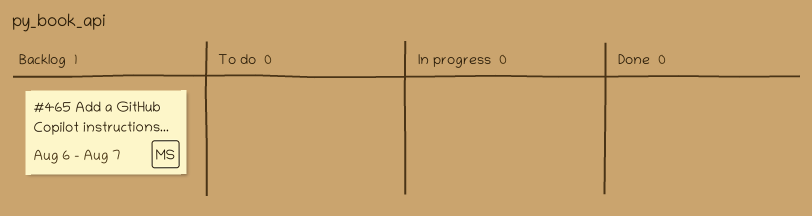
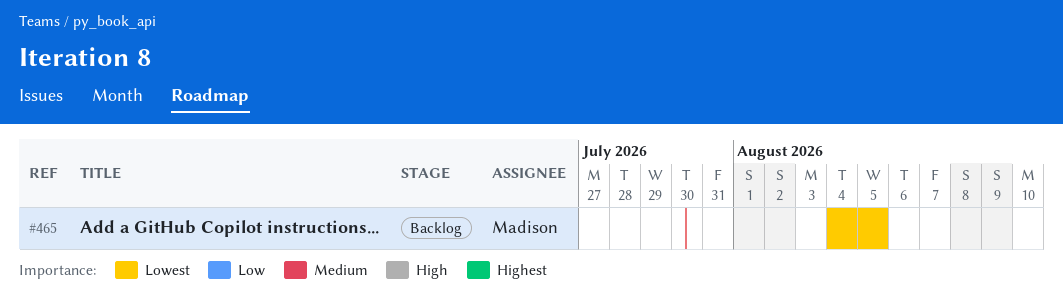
#465, start: Aug 6 -> Aug 4
#465, due: Aug 7 -> Aug 5

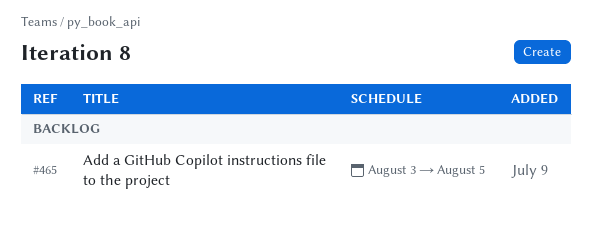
#465, start: Aug 4 -> Aug 3

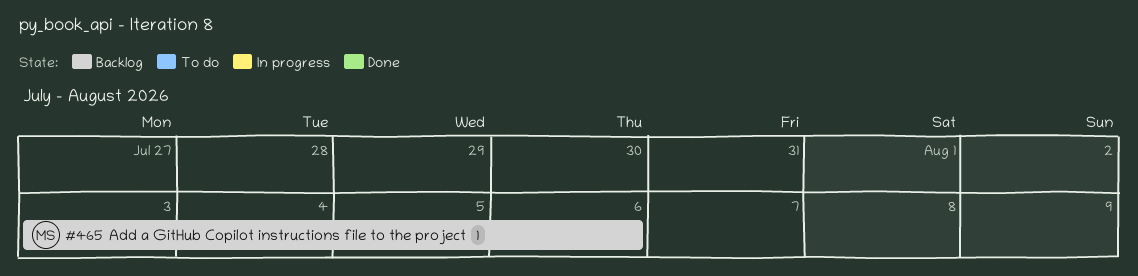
#465, due: Aug 5 -> Aug 6

